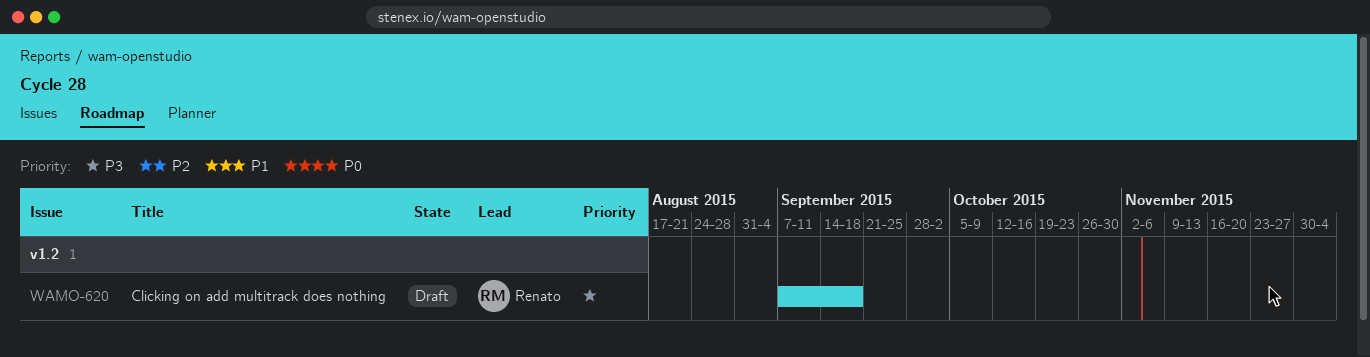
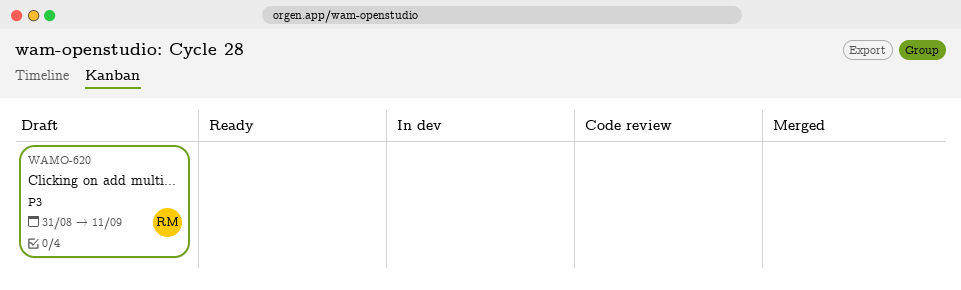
WAMO-620, start: Sep 7 -> Aug 31
WAMO-620, due: Sep 18 -> Sep 11

